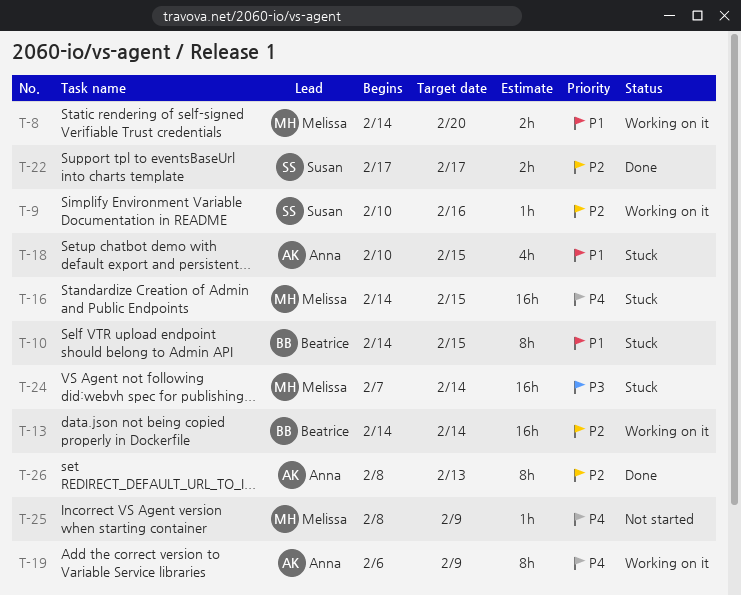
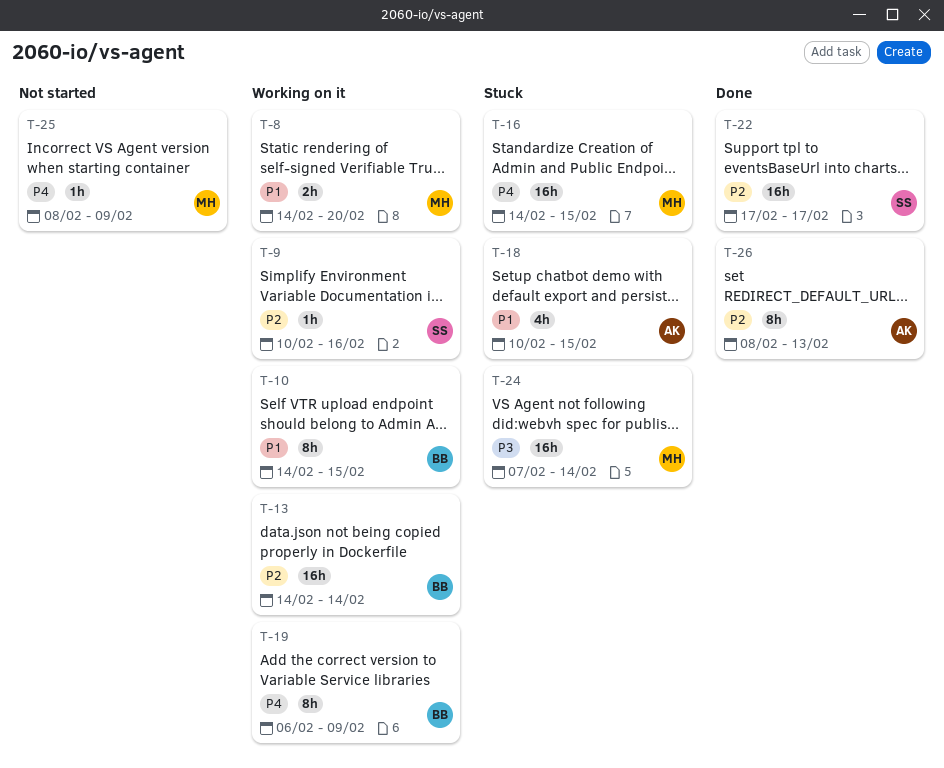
T-10, status: Stuck -> Working on it
T-19, owner: Anna -> Beatrice
T-22, estimate: 2h -> 16h

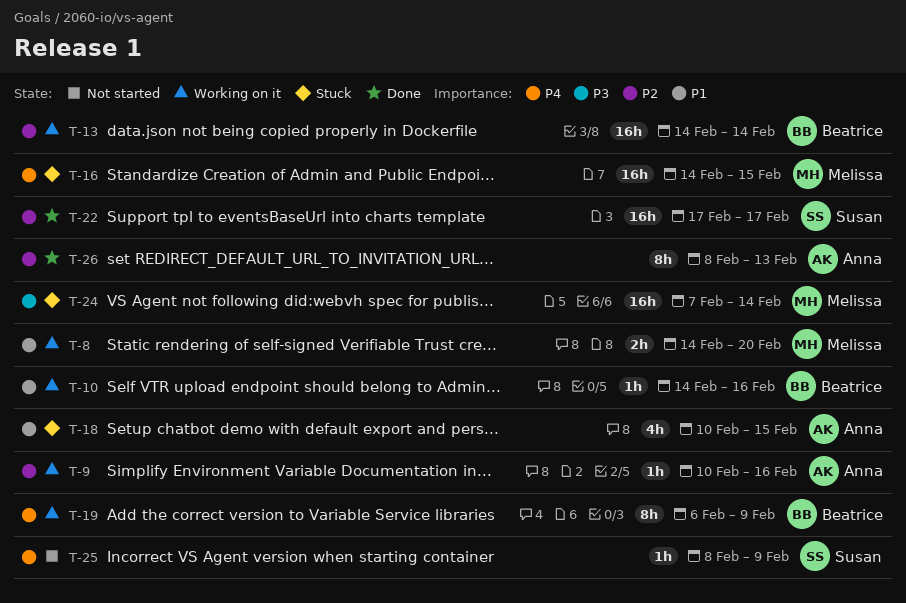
T-9, owner: Susan -> Anna
T-10, estimate: 8h -> 1h
T-10, due: Feb 15 -> Feb 16
T-25, owner: Melissa -> Susan

